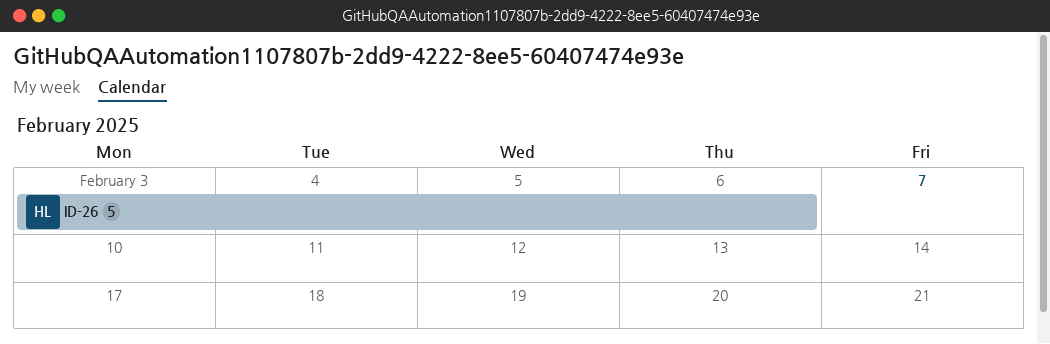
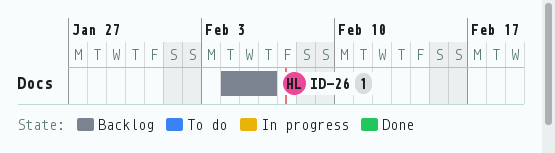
ID-26, estimate: 5 -> 1
ID-26, start: Feb 3 -> Feb 4

